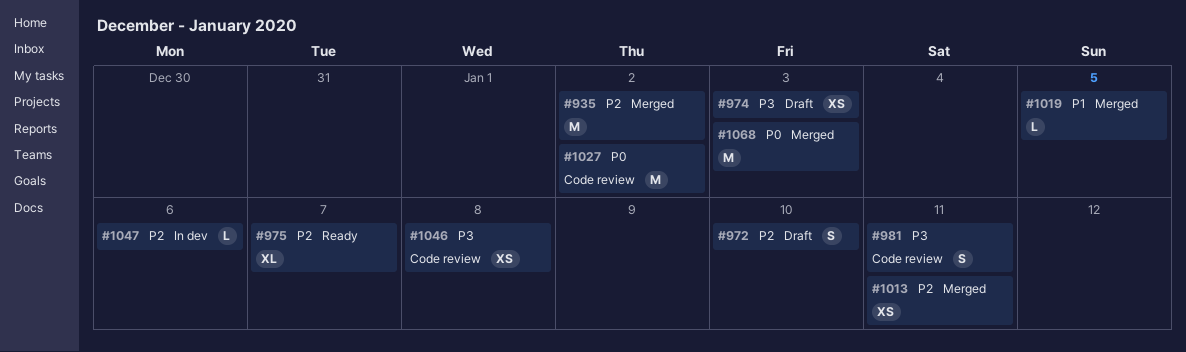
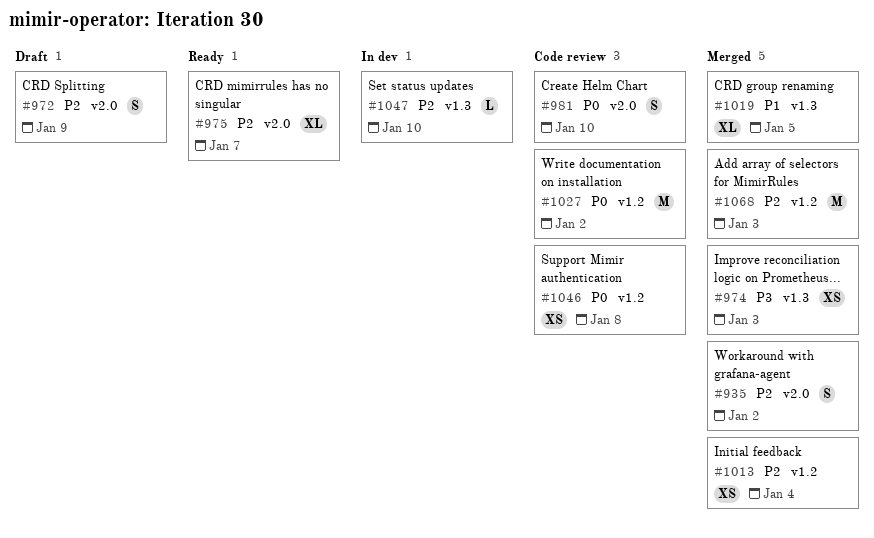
#935, estimate: M -> S
#972, due: Jan 10 -> Jan 9
#974, status: Draft -> Merged
#981, priority: P3 -> P0
#981, due: Jan 11 -> Jan 10
#1013, due: Jan 11 -> Jan 4
#1019, estimate: L -> XL
#1046, priority: P3 -> P0
#1047, due: Jan 6 -> Jan 10
#1068, priority: P0 -> P2

